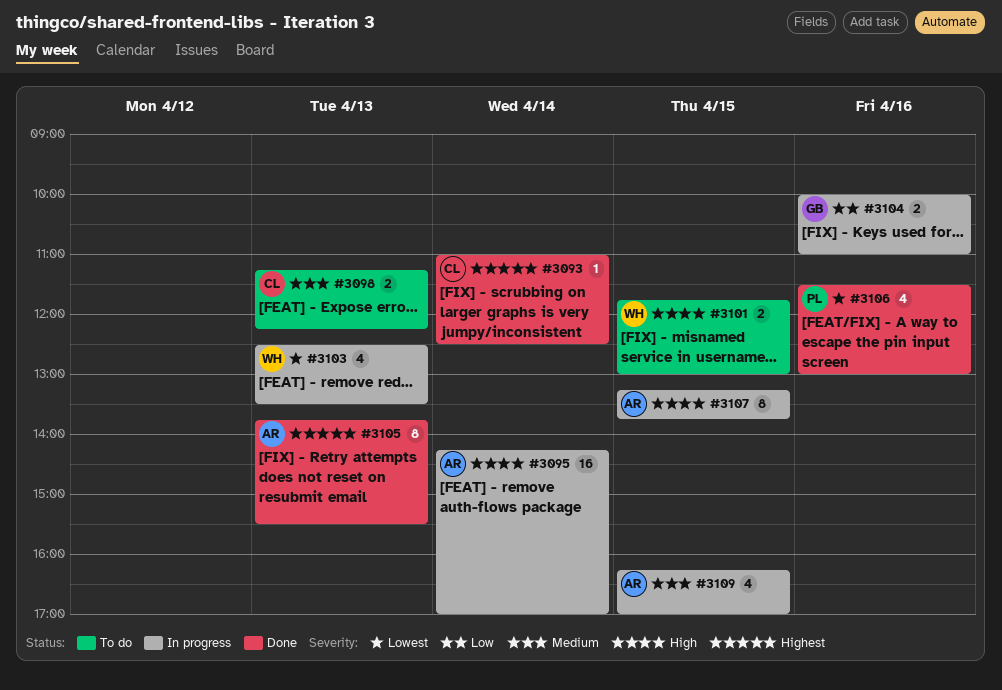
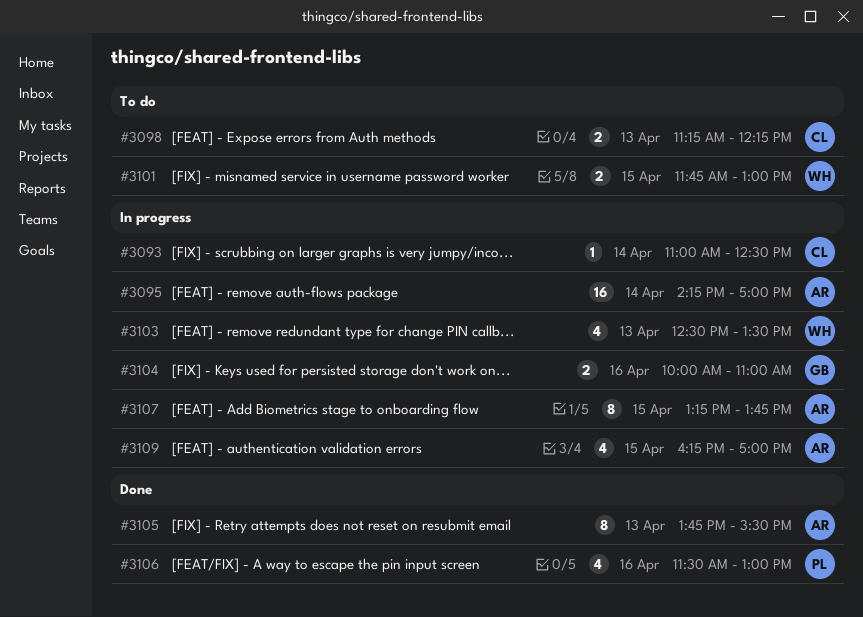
#3093, status: Done -> In progress

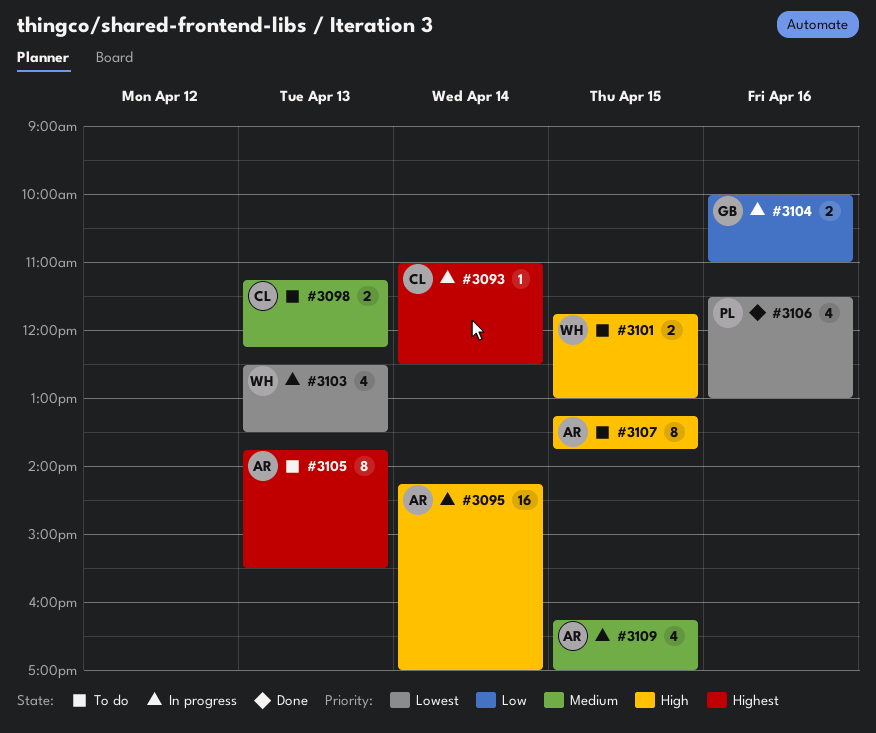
#3105, status: Done -> To do
#3107, status: In progress -> To do

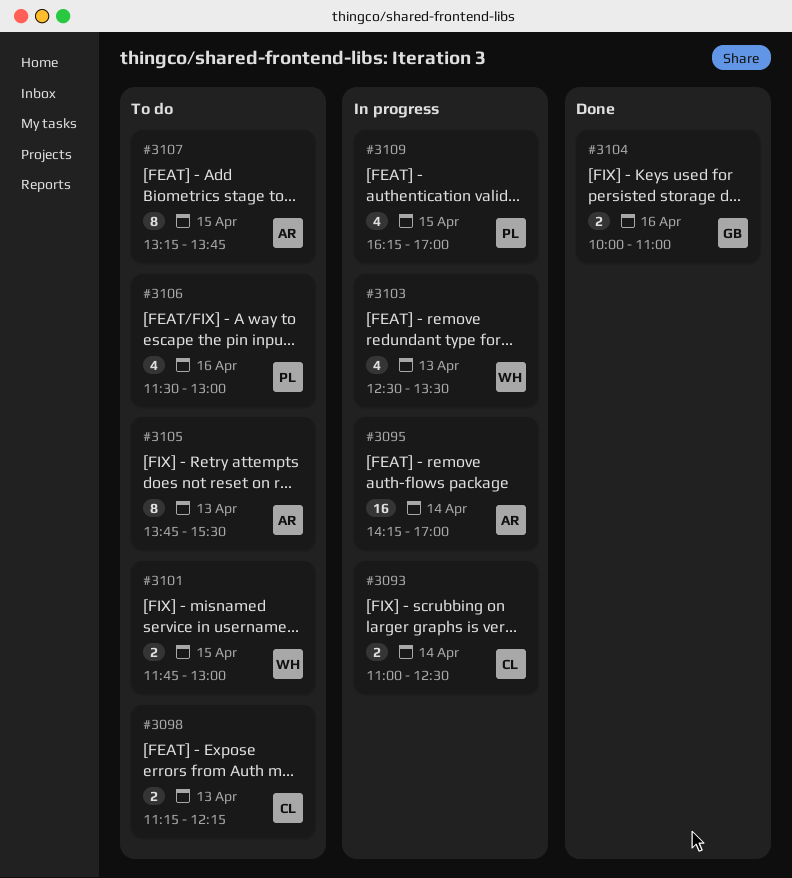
#3093, estimate: 1 -> 2
#3104, status: In progress -> Done
#3106, status: Done -> To do
#3109, owner: AR -> PL

